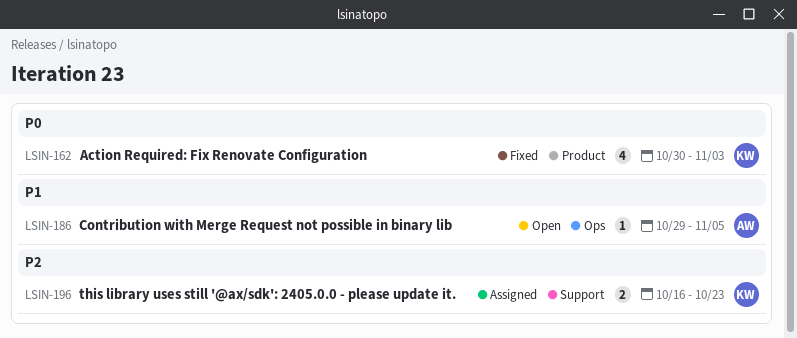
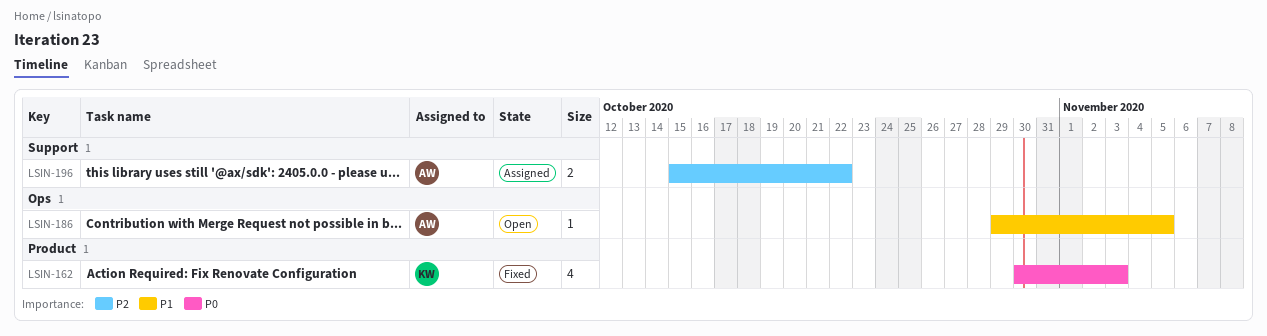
LSIN-196, owner: KW -> AW
LSIN-196, start: Oct 16 -> Oct 15
LSIN-196, due: Oct 23 -> Oct 22

